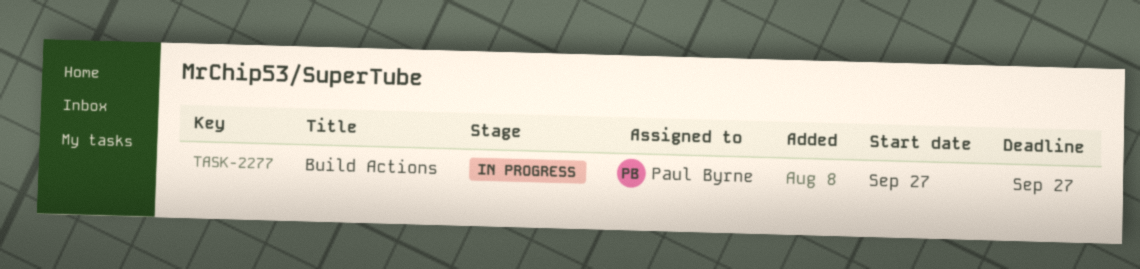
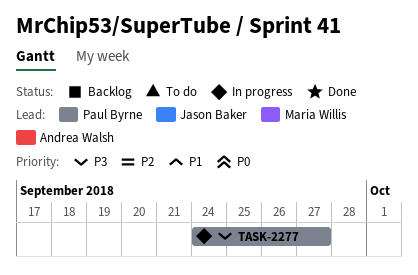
TASK-2277, start: Sep 27 -> Sep 24

